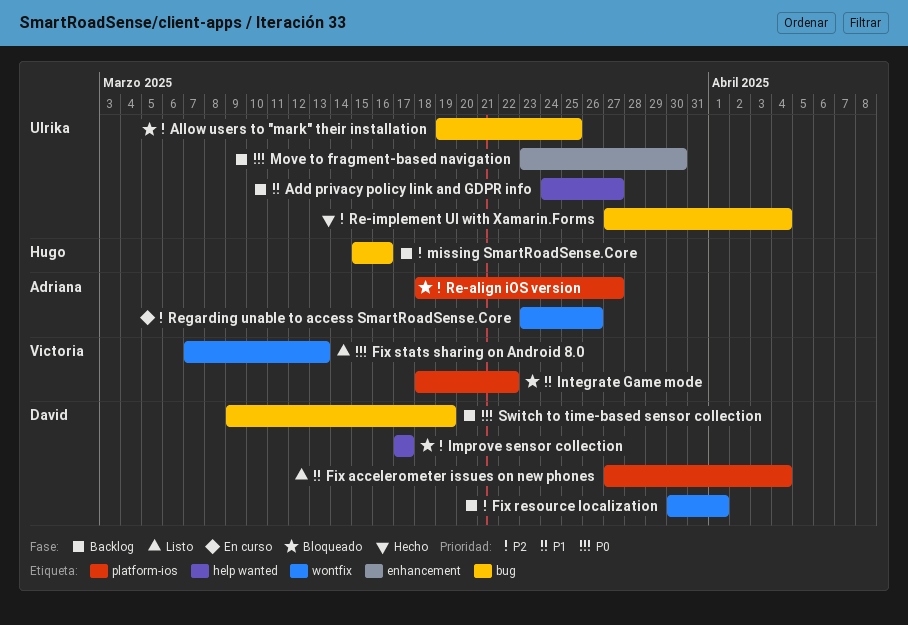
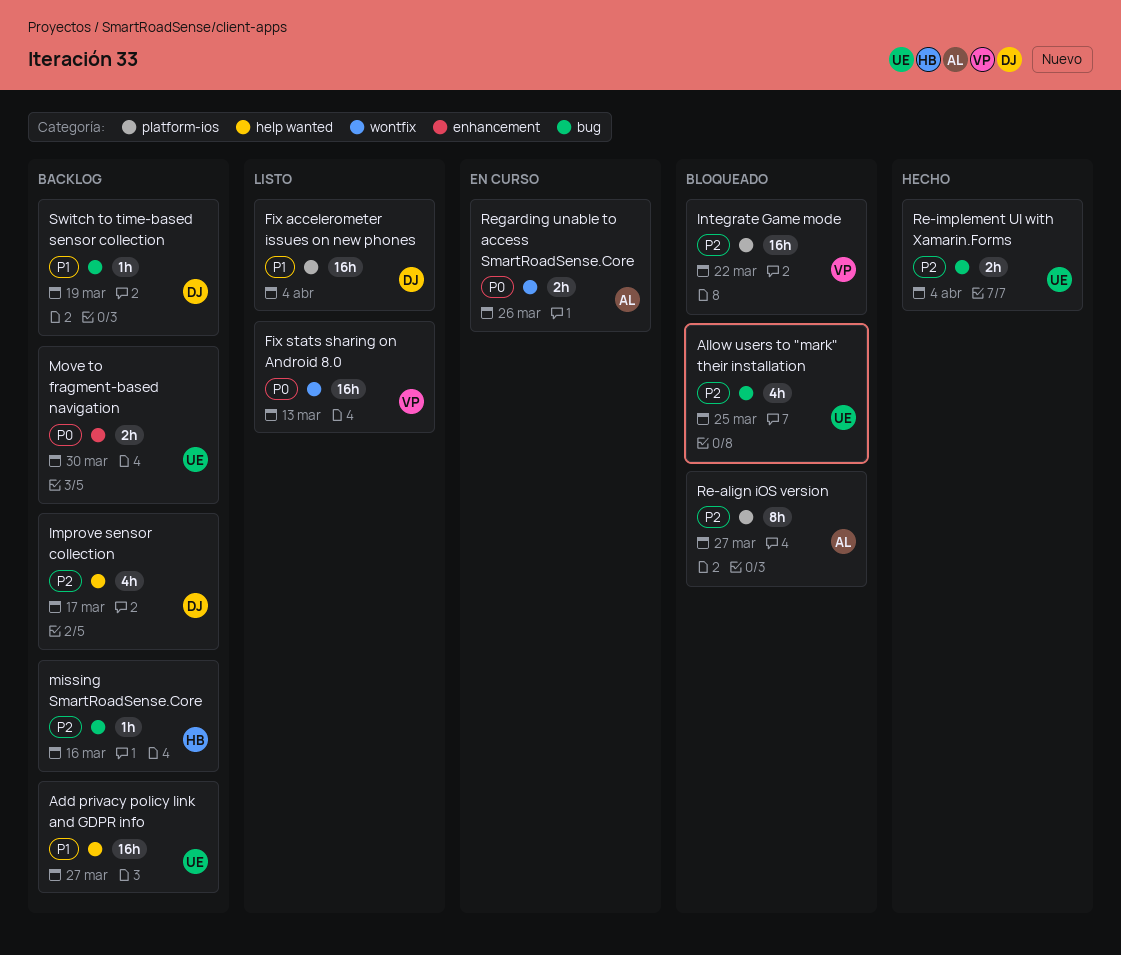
Fix resource localization: present -> none
Improve sensor collection, status: Bloqueado -> Backlog
Integrate Game mode, priority: P1 -> P2
Regarding unable to access SmartRoadSense.Core, priority: P2 -> P0
Switch to time-based sensor collection, priority: P0 -> P1

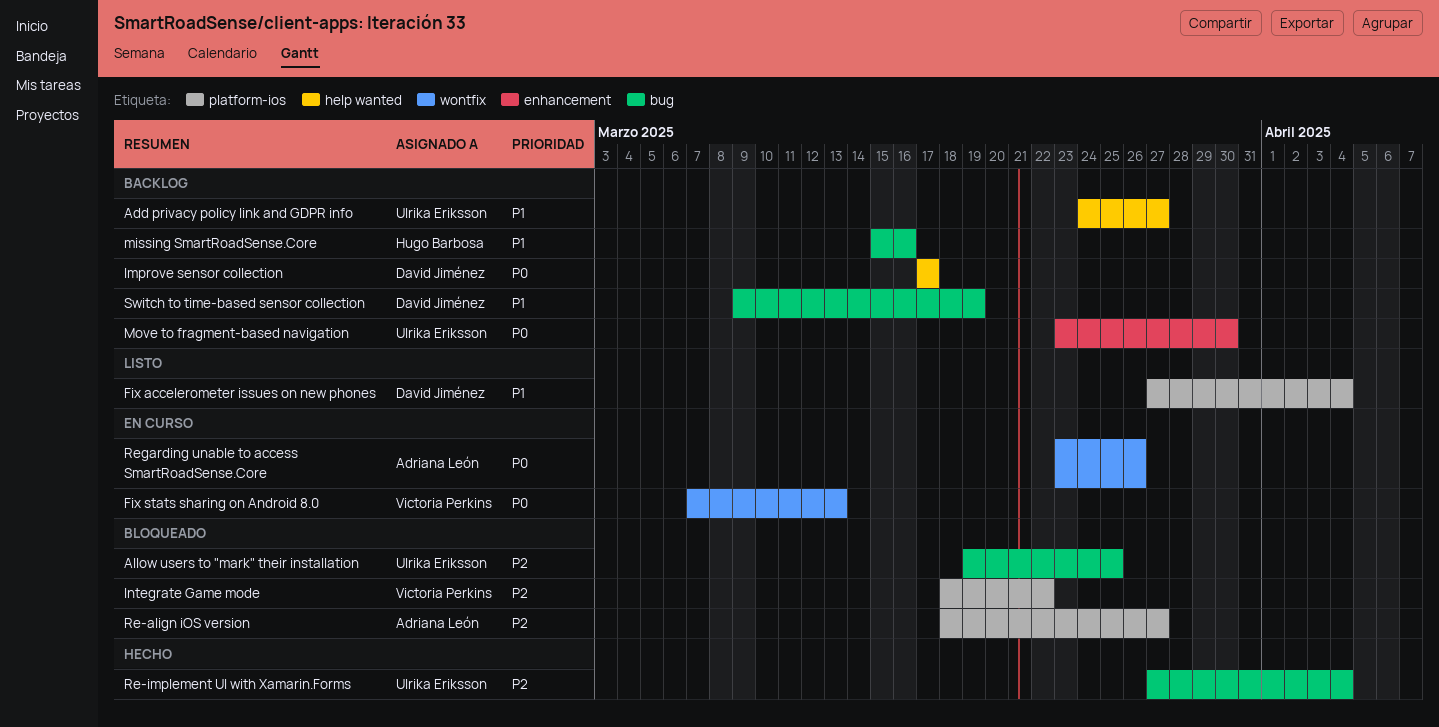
Fix stats sharing on Android 8.0, status: Listo -> En curso
Improve sensor collection, priority: P2 -> P0
missing SmartRoadSense.Core, priority: P2 -> P1

